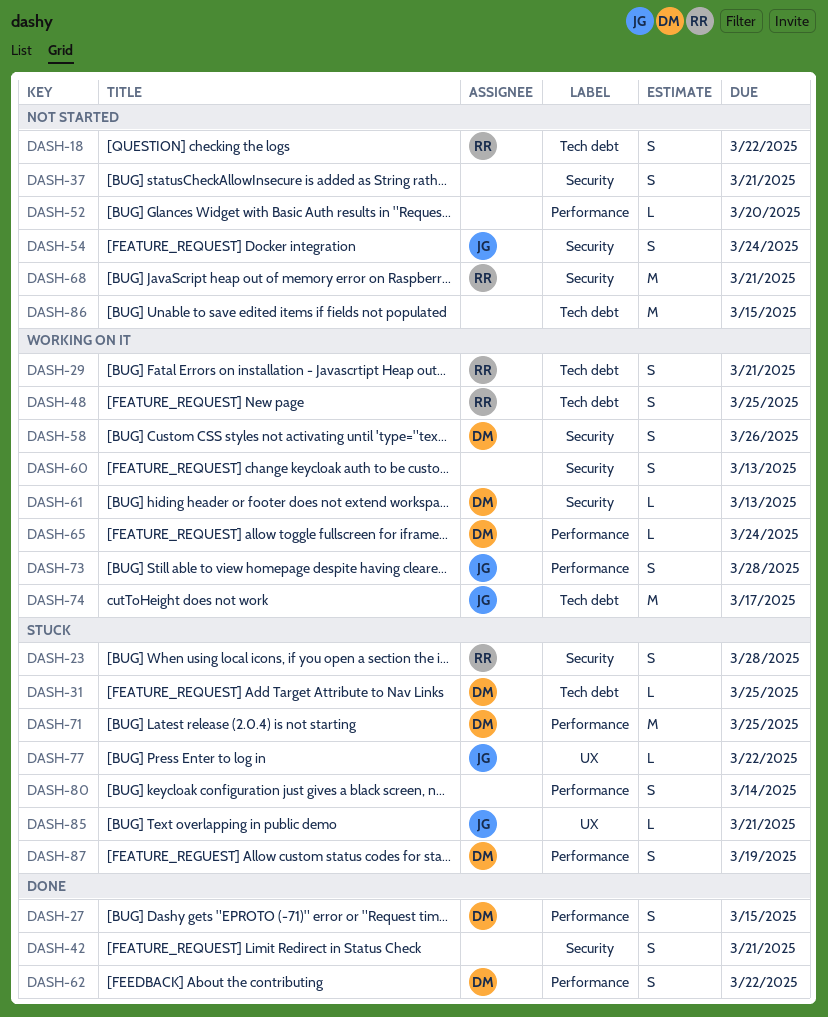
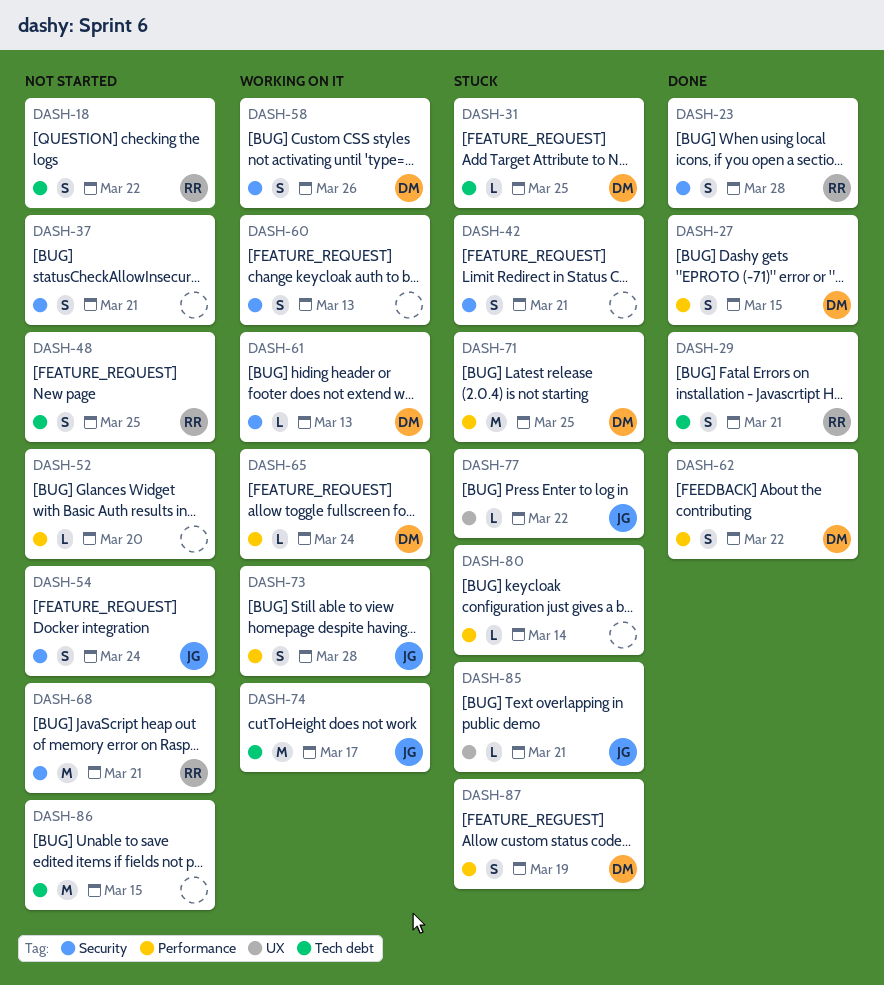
DASH-23, status: Stuck -> Done
DASH-29, status: Working on it -> Done
DASH-42, status: Done -> Stuck
DASH-48, status: Working on it -> Not started
DASH-80, estimate: S -> L

